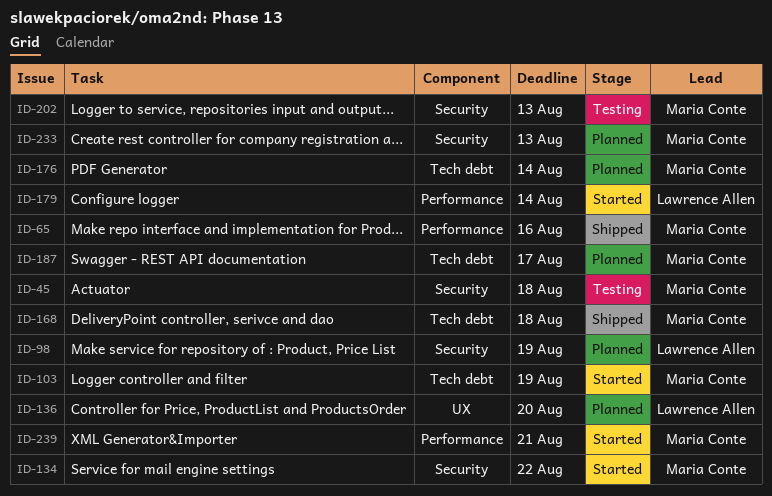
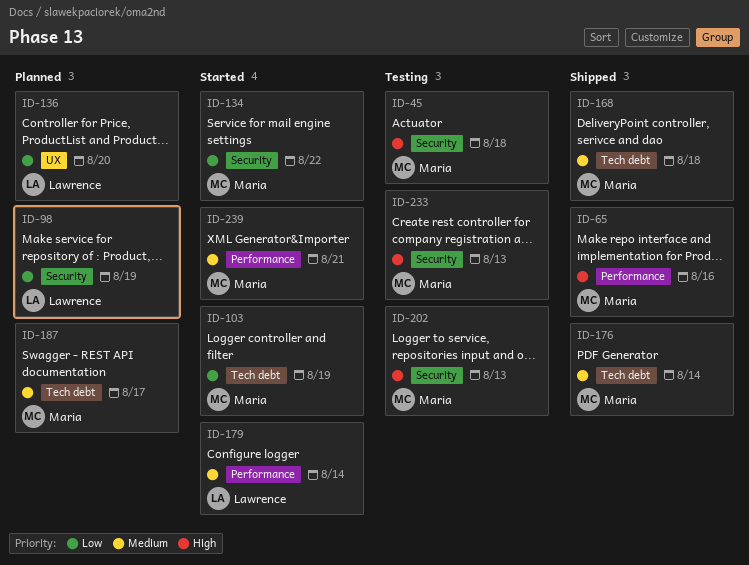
ID-176, status: Planned -> Shipped
ID-233, status: Planned -> Testing

